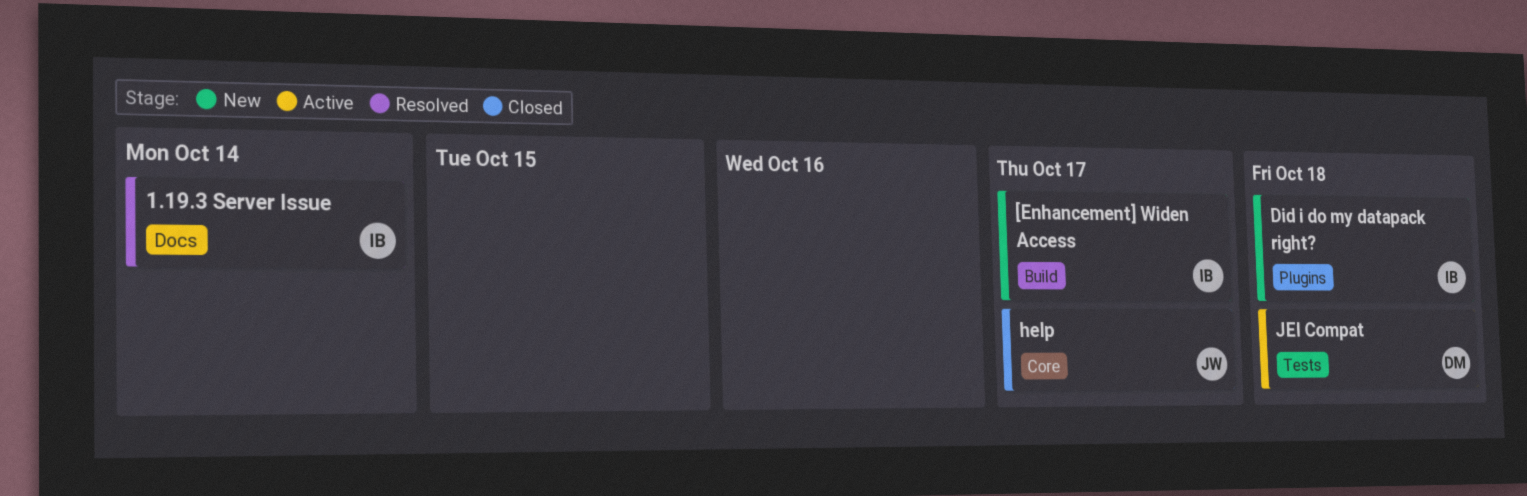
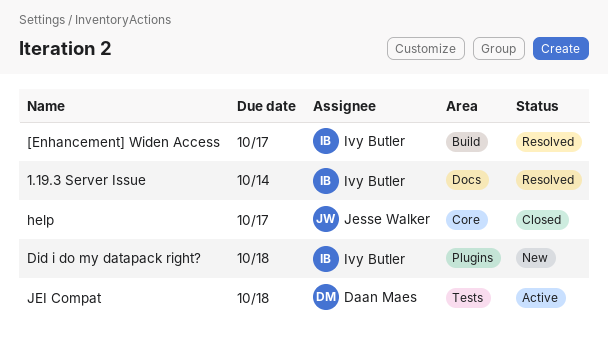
[Enhancement] Widen Access, status: New -> Resolved

